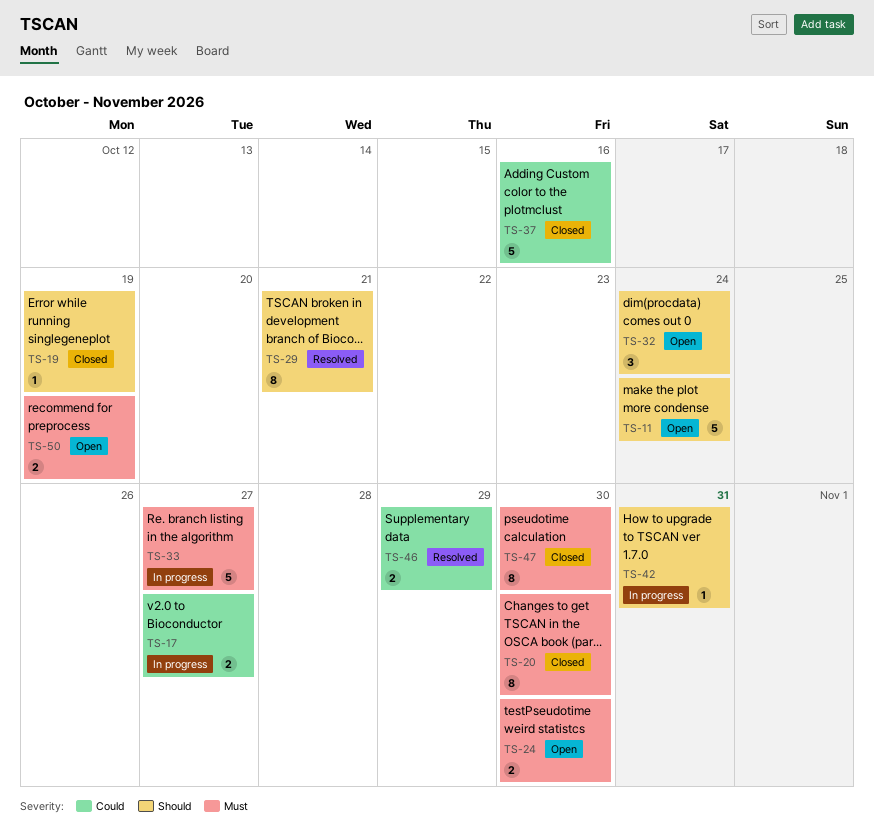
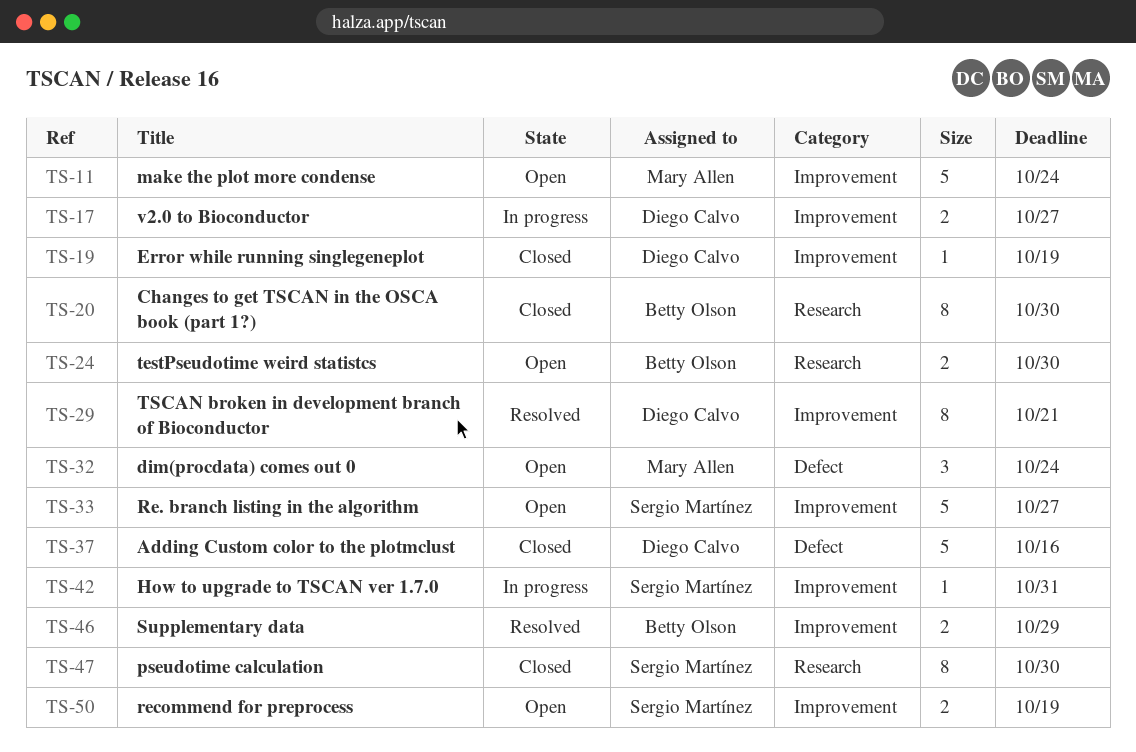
TS-33, status: In progress -> Open

